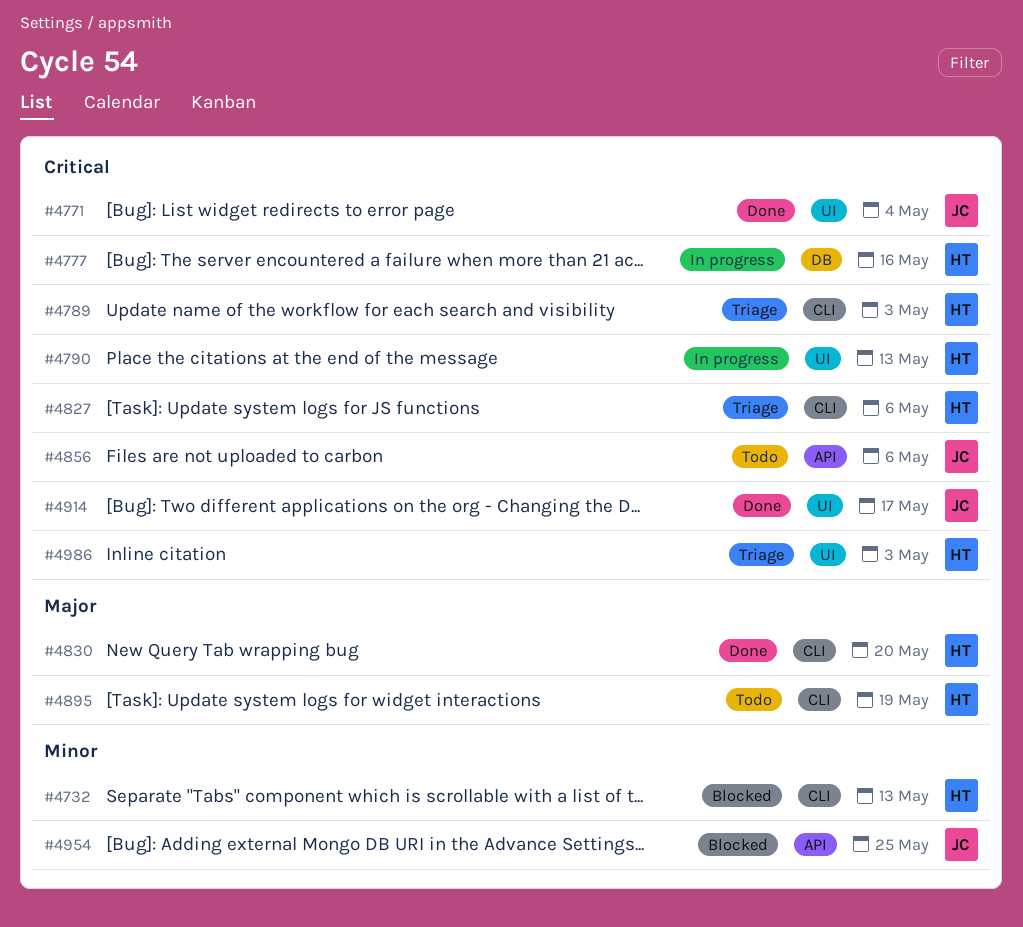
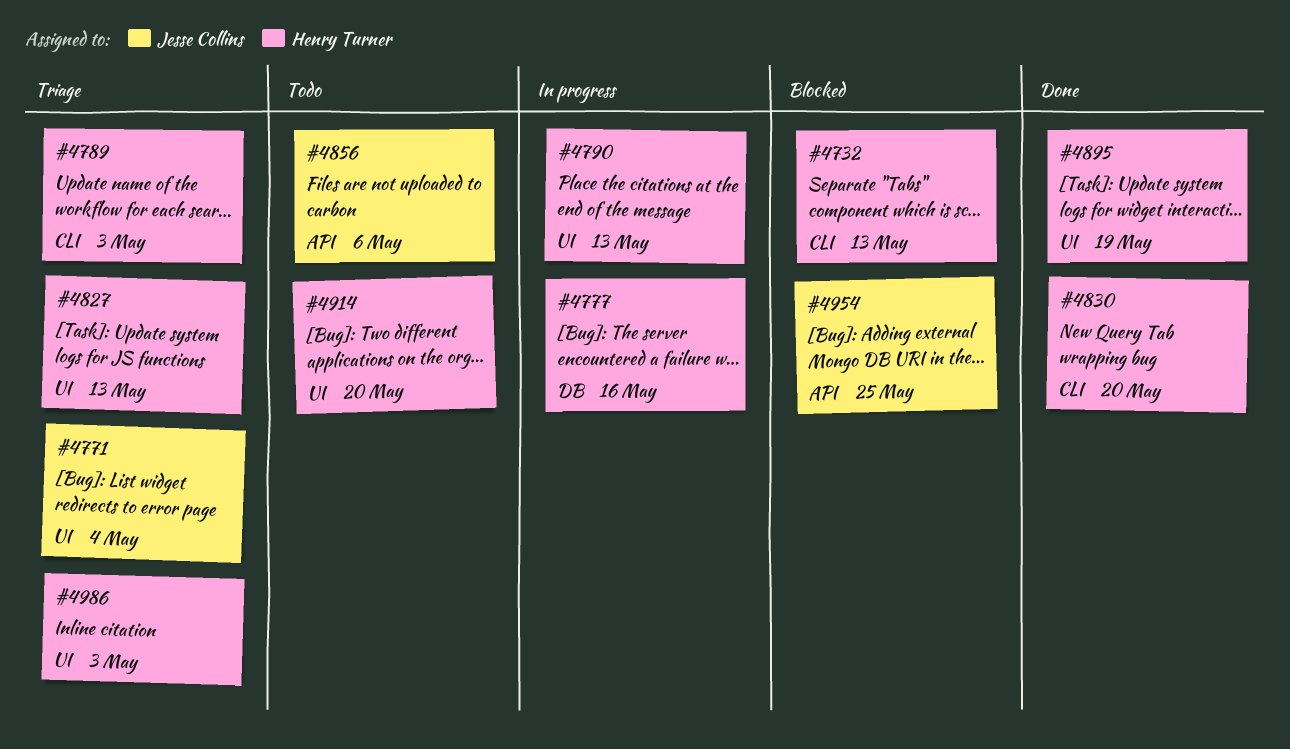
#4771, status: Done -> Triage
#4827, label: CLI -> UI
#4827, due: May 6 -> May 13
#4895, status: Todo -> Done
#4895, label: CLI -> UI
#4914, status: Done -> Todo
#4914, owner: Jesse Collins -> Henry Turner
#4914, due: May 17 -> May 20

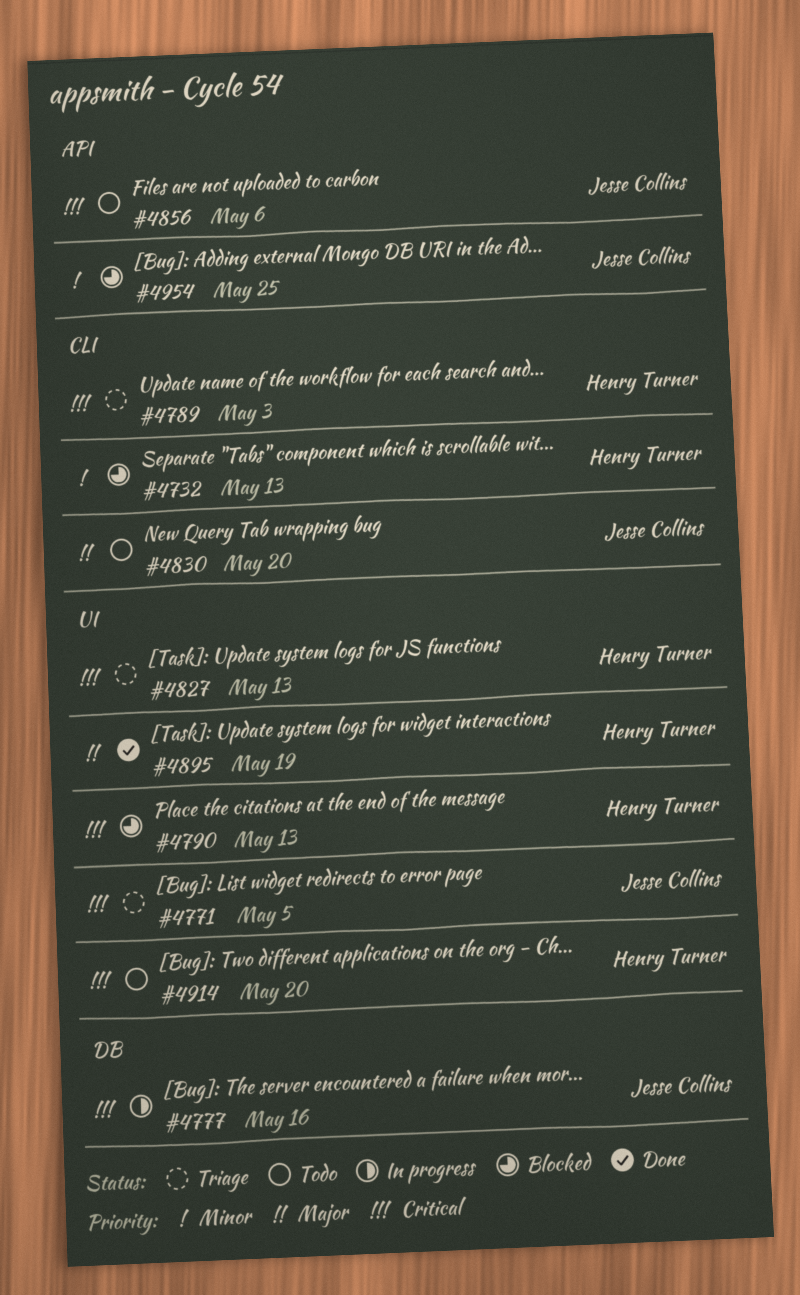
#4771, due: May 4 -> May 5
#4777, owner: Henry Turner -> Jesse Collins
#4790, status: In progress -> Blocked
#4830, status: Done -> Todo
#4830, owner: Henry Turner -> Jesse Collins
#4986: present -> none

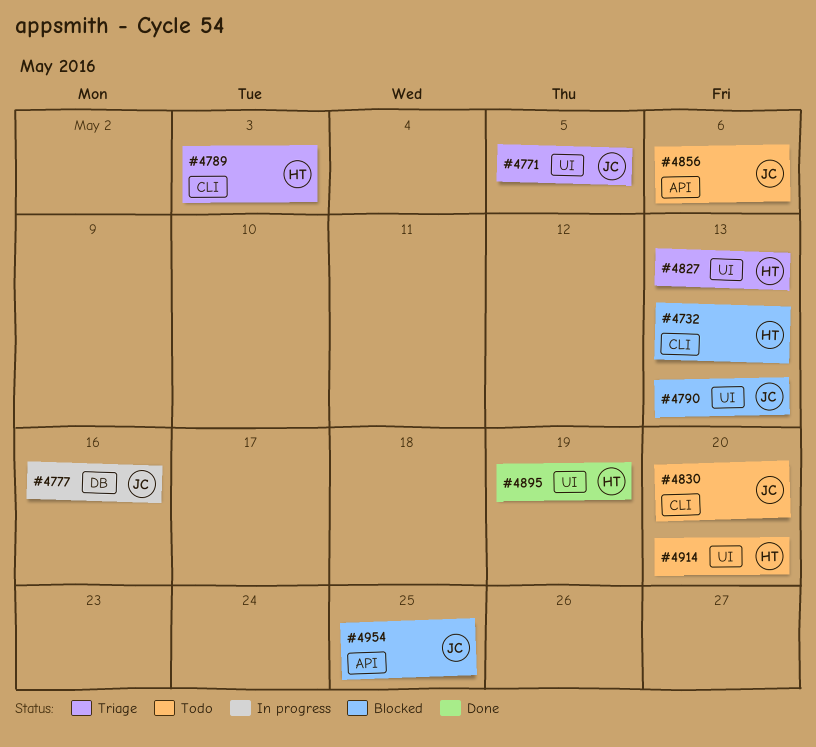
#4790, owner: Henry Turner -> Jesse Collins

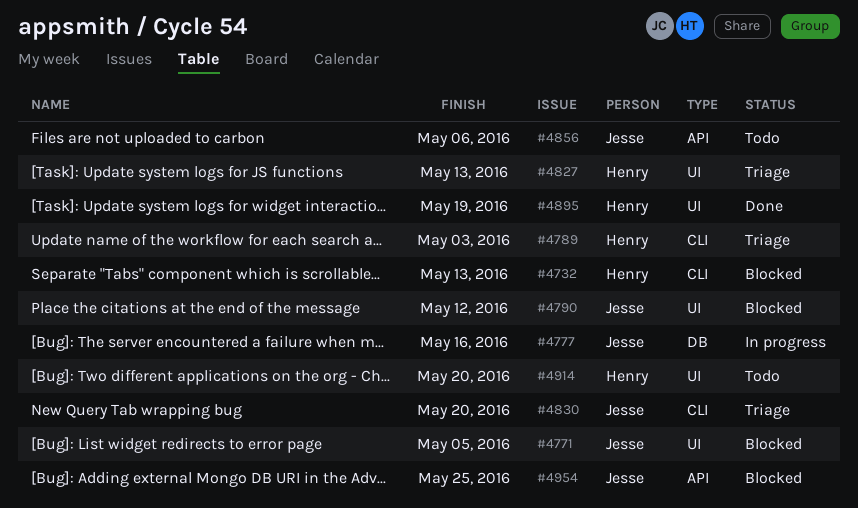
#4771, status: Triage -> Blocked
#4790, due: May 13 -> May 12
#4830, status: Todo -> Triage

